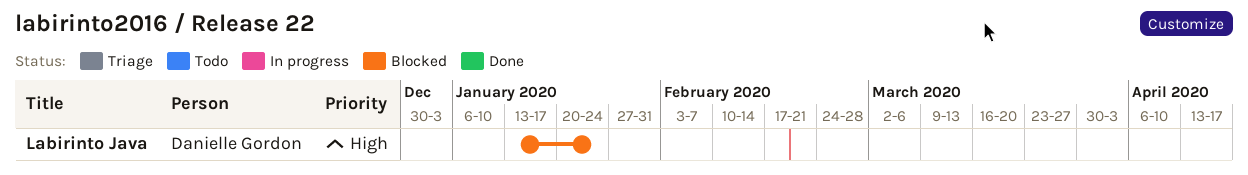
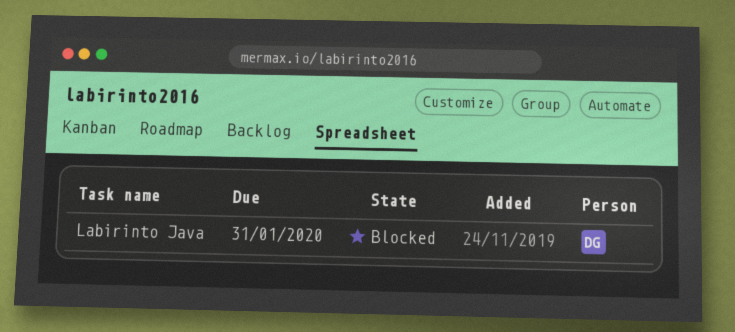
Labirinto Java, due: Jan 24 -> Jan 31

